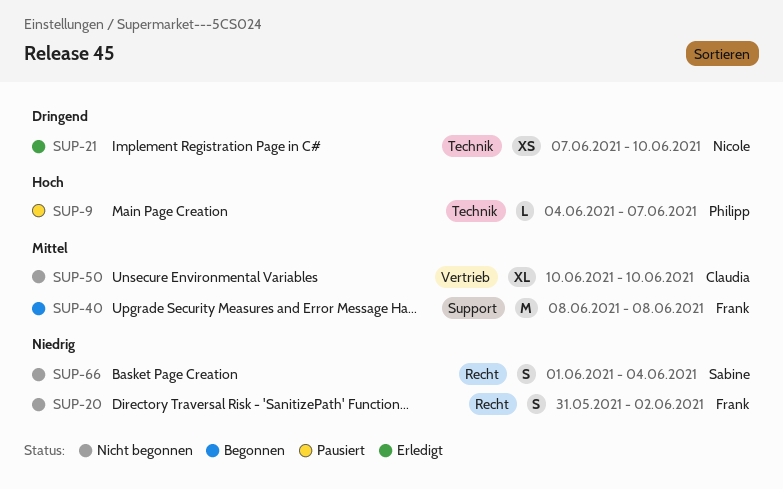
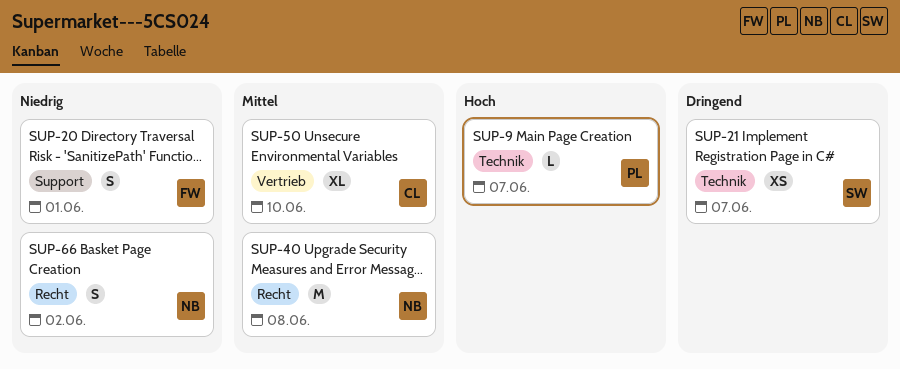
SUP-20, label: Recht -> Support
SUP-20, due: Jun 2 -> Jun 1
SUP-21, owner: Nicole -> Sabine
SUP-21, due: Jun 10 -> Jun 7
SUP-40, owner: Frank -> Nicole
SUP-40, label: Support -> Recht
SUP-66, owner: Sabine -> Nicole
SUP-66, due: Jun 4 -> Jun 2

